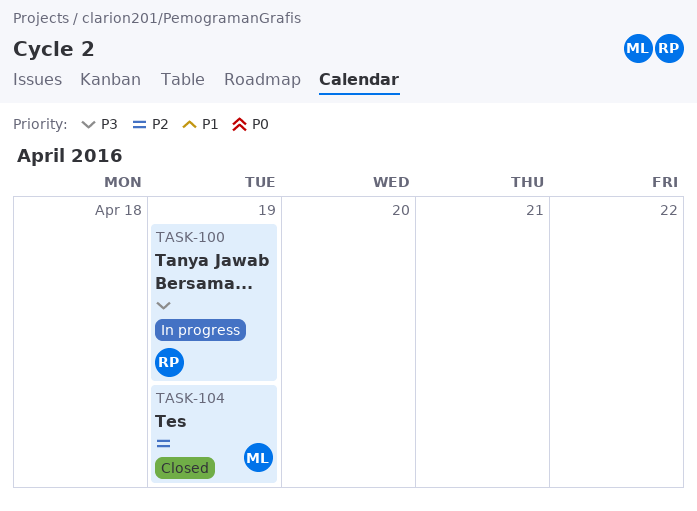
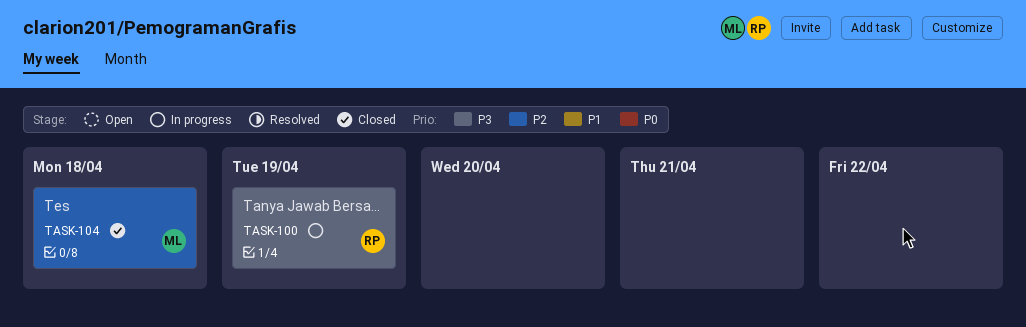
TASK-104, due: Apr 19 -> Apr 18

